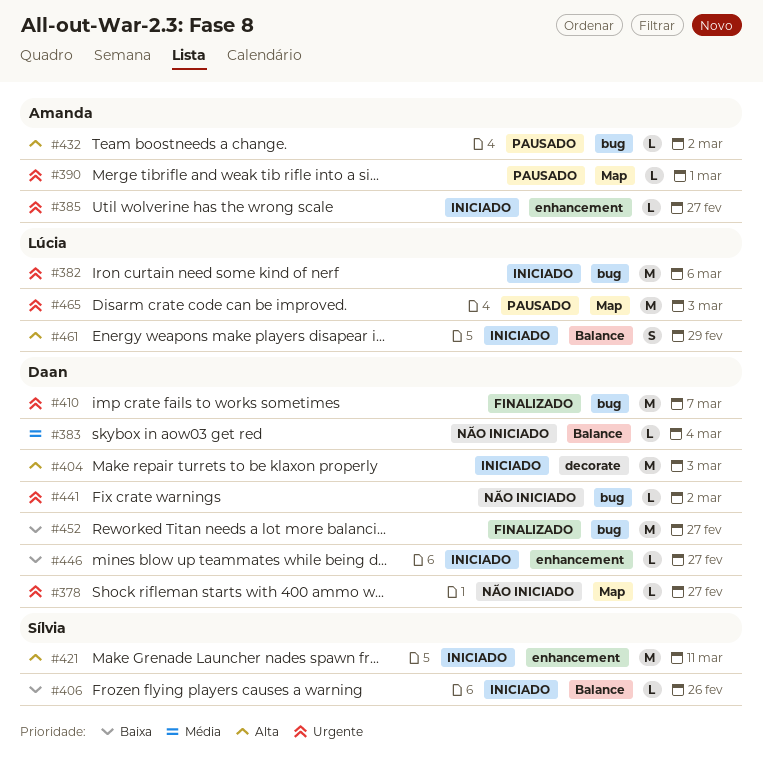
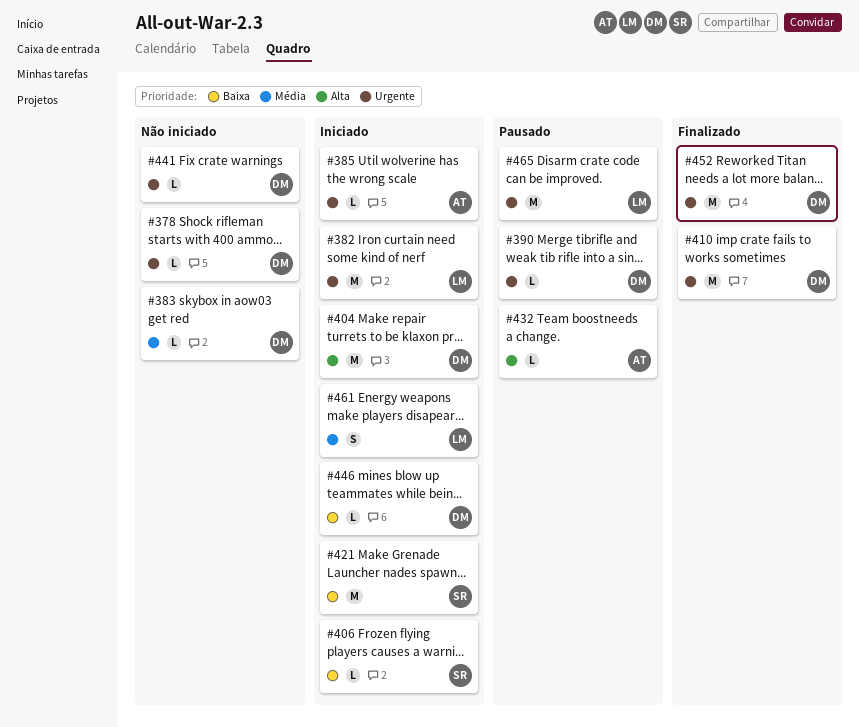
#390, owner: Amanda -> Daan
#421, priority: Alta -> Baixa
#452, priority: Baixa -> Urgente
#461, priority: Alta -> Média

